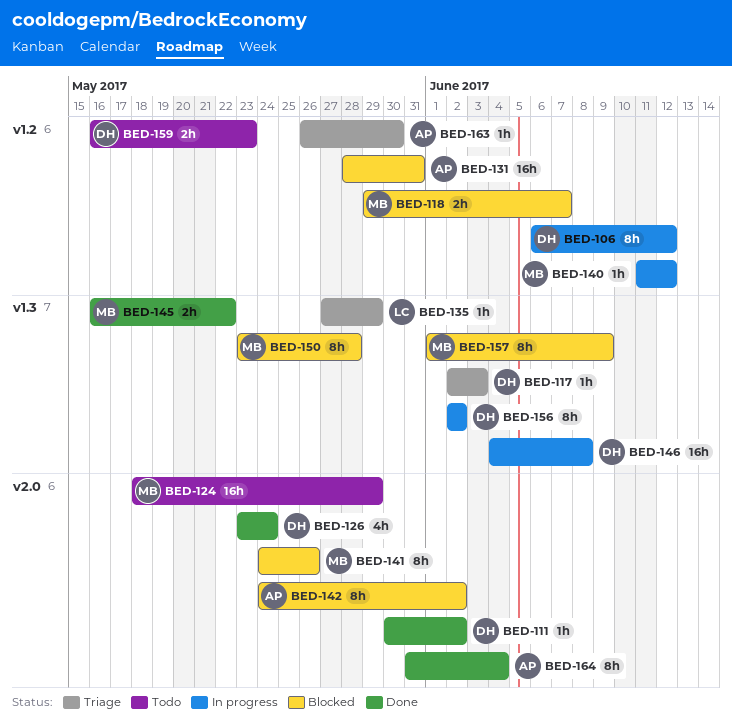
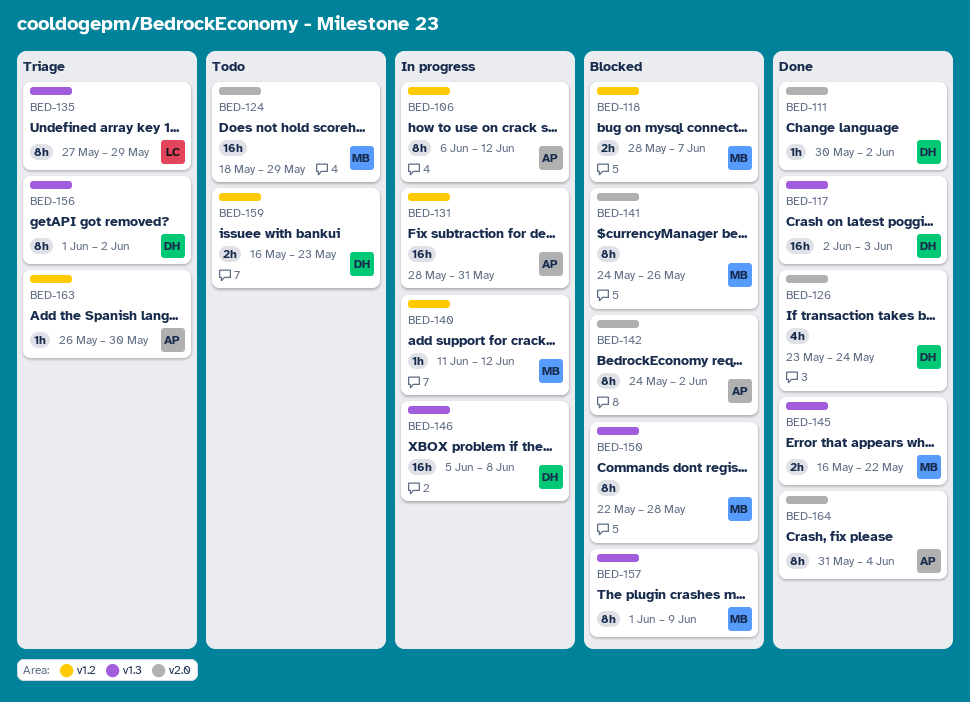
BED-106, owner: DH -> AP
BED-117, status: Triage -> Done
BED-117, estimate: 1h -> 16h
BED-118, start: May 29 -> May 28
BED-131, status: Blocked -> In progress
BED-135, estimate: 1h -> 8h
BED-146, start: Jun 4 -> Jun 5
BED-150, start: May 23 -> May 22
BED-156, status: In progress -> Triage
BED-156, start: Jun 2 -> Jun 1

